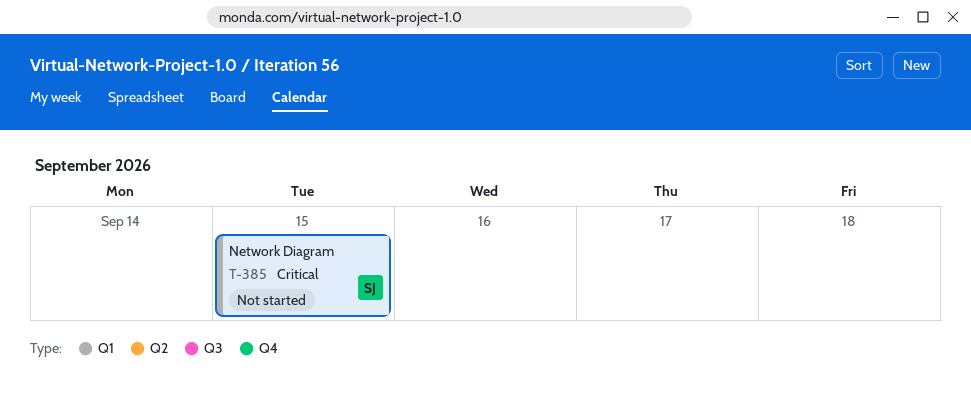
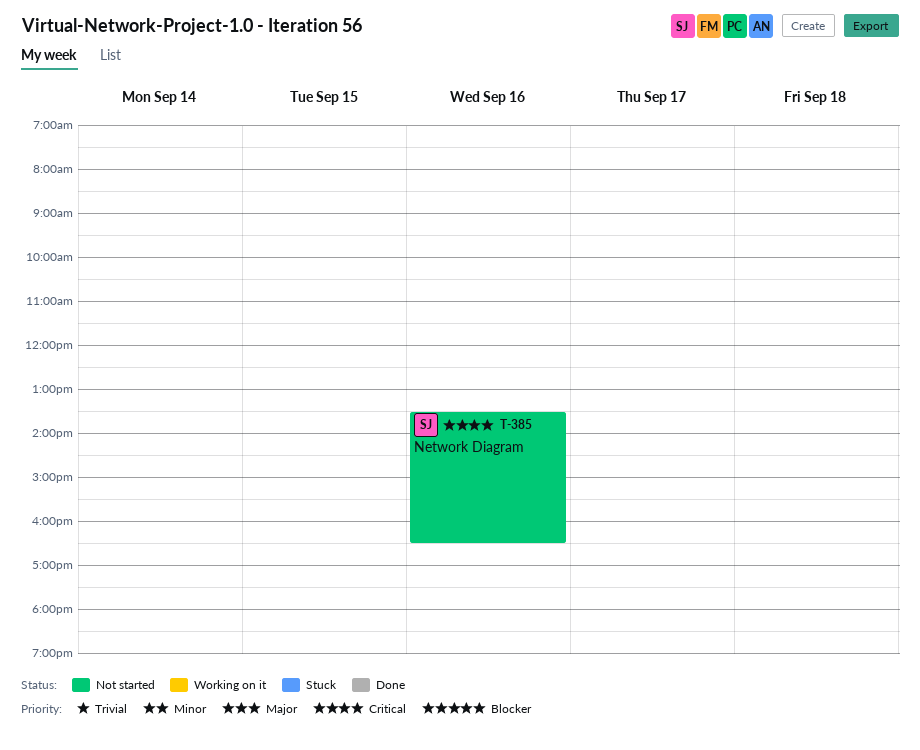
T-385, day: Sep 15 -> Sep 16

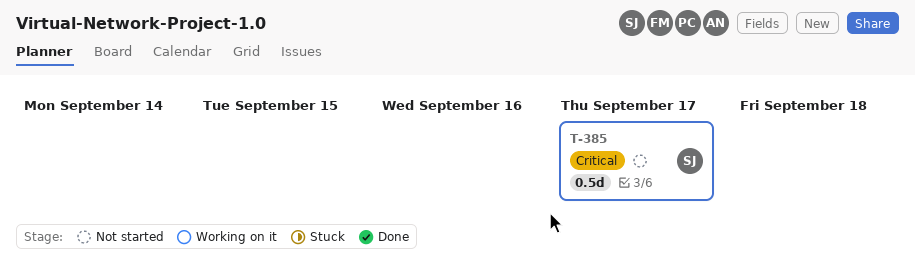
T-385, day: Sep 16 -> Sep 17

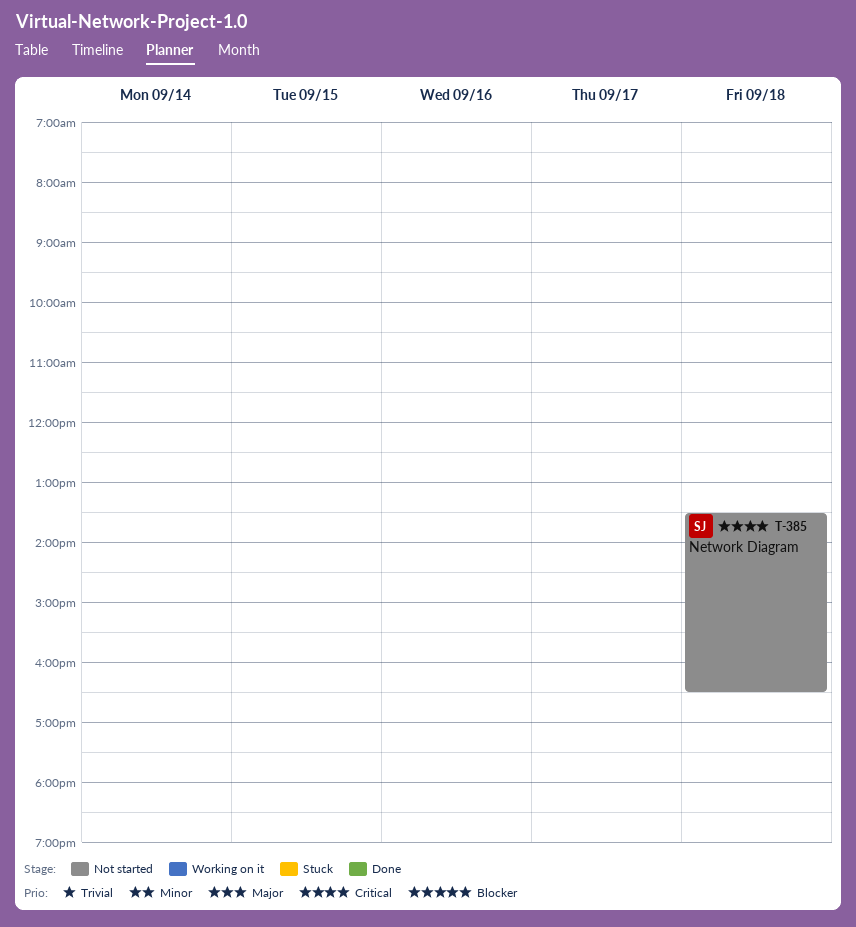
T-385, day: Sep 17 -> Sep 18

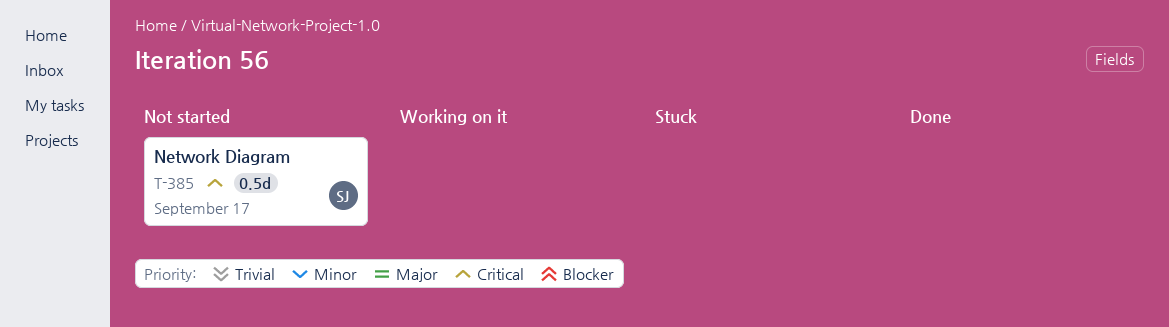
T-385, day: Sep 18 -> Sep 17

